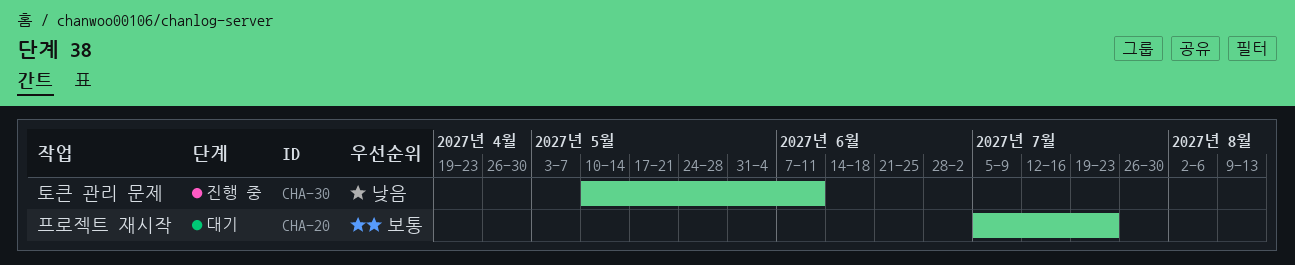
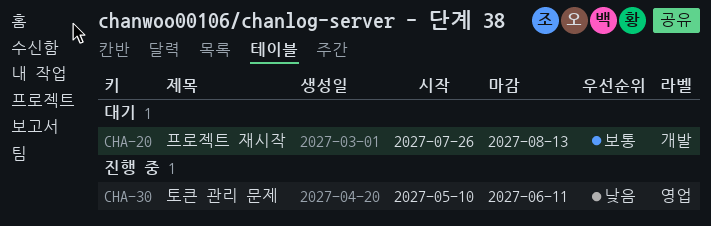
CHA-20, start: Jul 5 -> Jul 26
CHA-20, due: Jul 23 -> Aug 13

